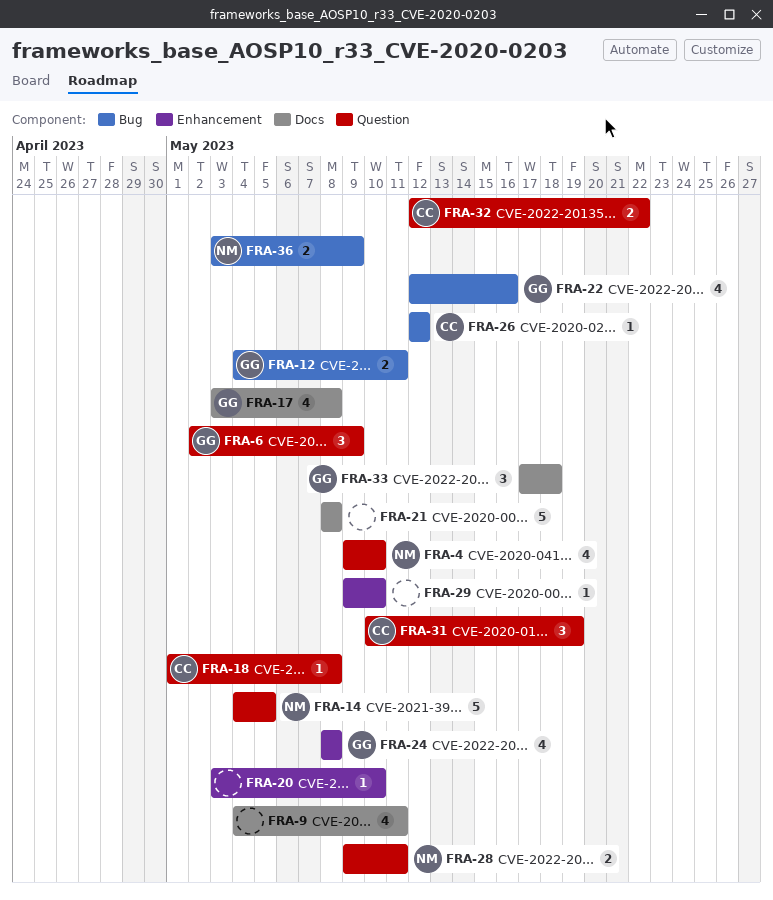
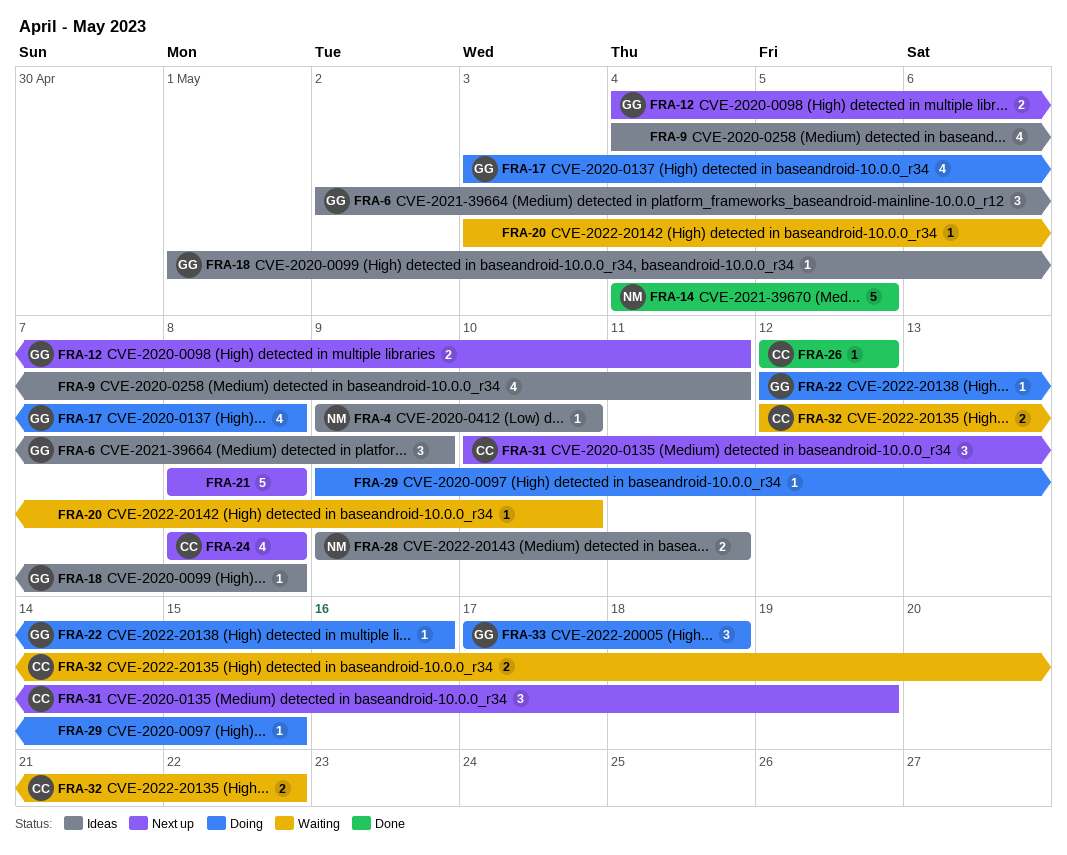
FRA-4, estimate: 4 -> 1
FRA-18, owner: CC -> GG
FRA-22, estimate: 4 -> 1
FRA-24, owner: GG -> CC
FRA-29, due: May 10 -> May 15
FRA-36: present -> none

